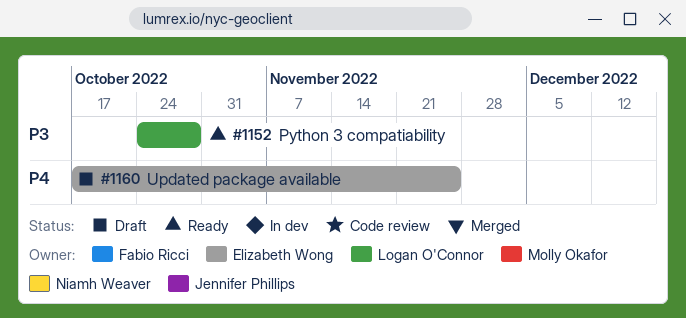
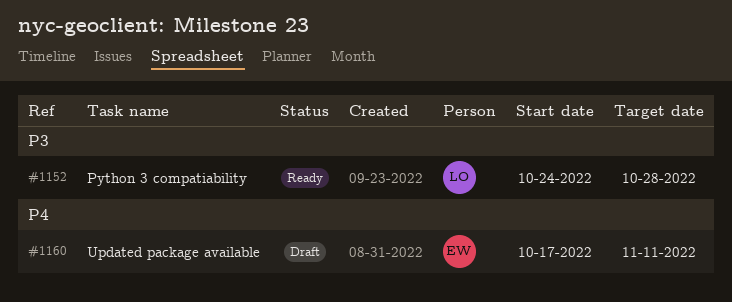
#1160, due: Nov 25 -> Nov 11

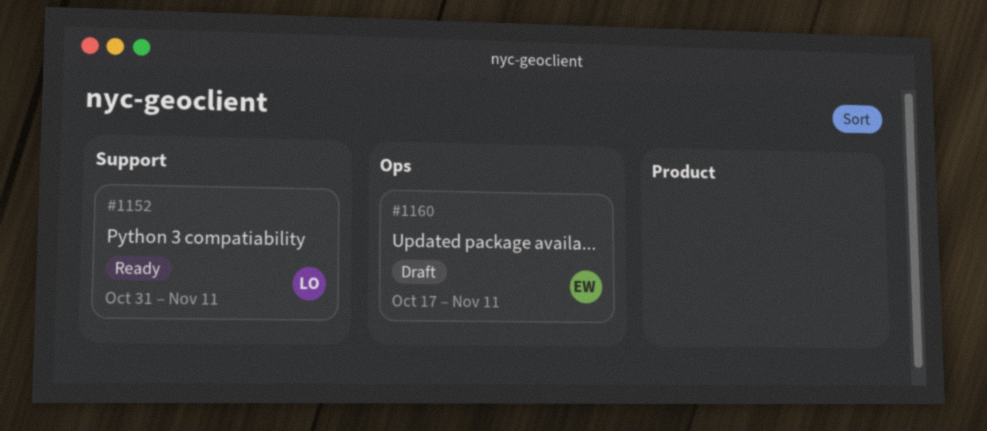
#1152, start: Oct 24 -> Oct 31
#1152, due: Oct 28 -> Nov 11

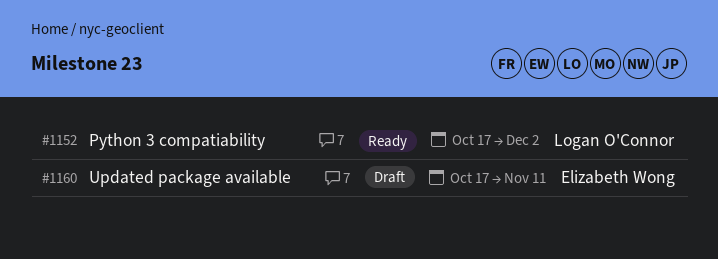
#1152, start: Oct 31 -> Oct 17
#1152, due: Nov 11 -> Dec 2

